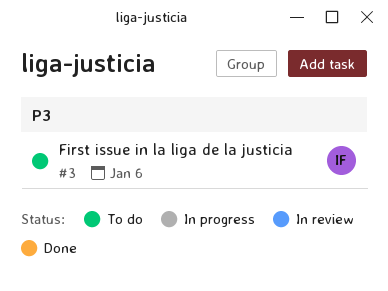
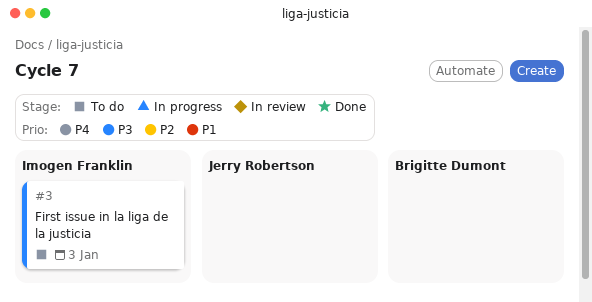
#3, due: Jan 6 -> Jan 3

